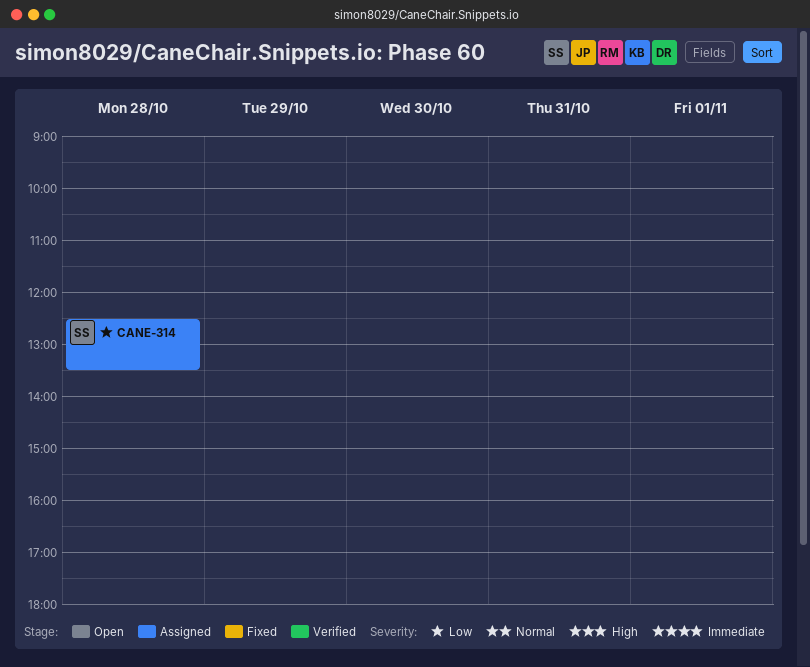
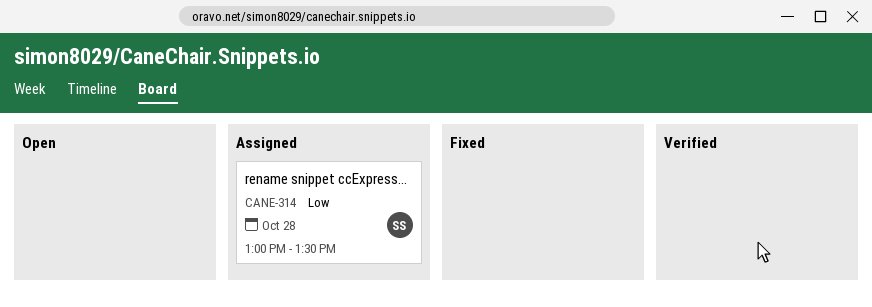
CANE-314, begins: 12:30 -> 13:00

